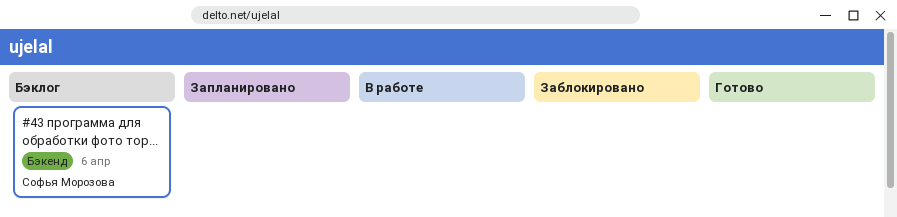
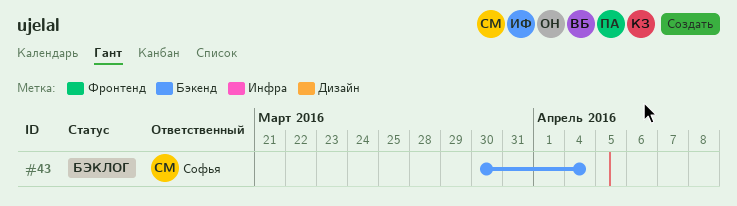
#43, due: Apr 6 -> Apr 4

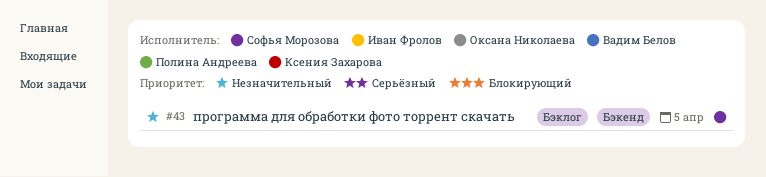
#43, due: Apr 4 -> Apr 5

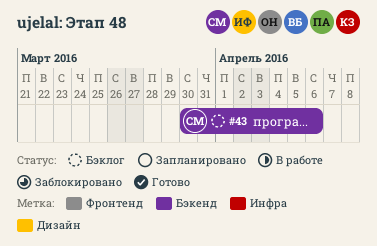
#43, due: Apr 5 -> Apr 6

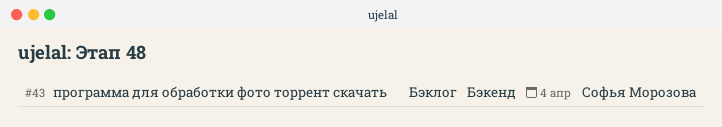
#43, due: Apr 6 -> Apr 4

